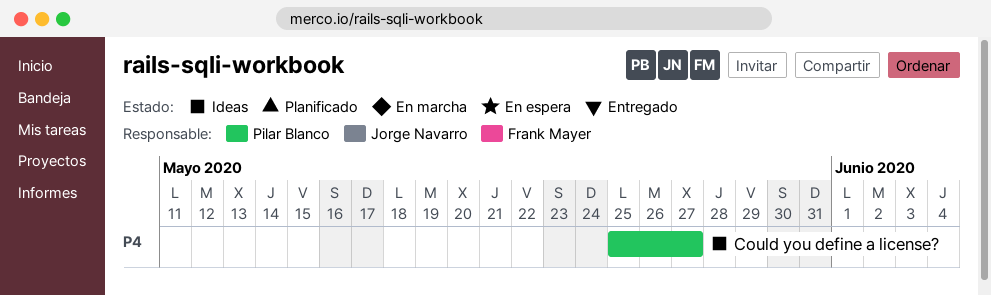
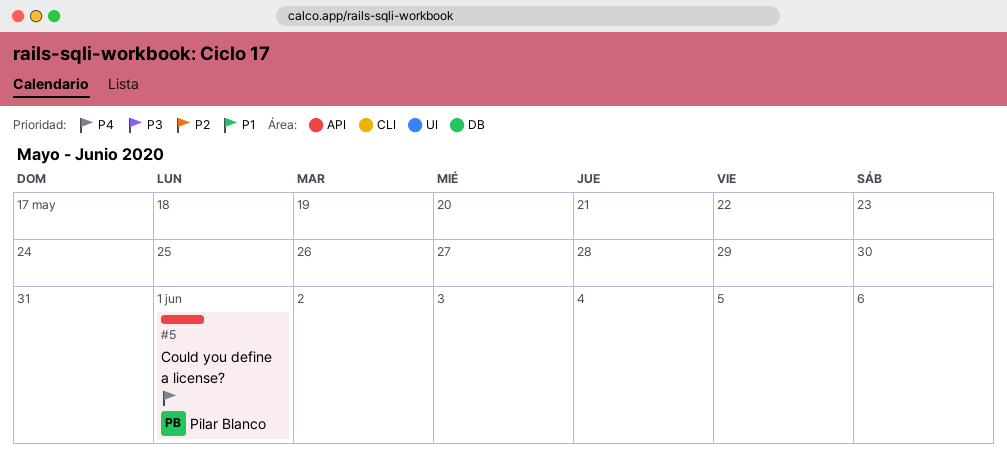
Could you define a license?, due: May 27 -> Jun 1

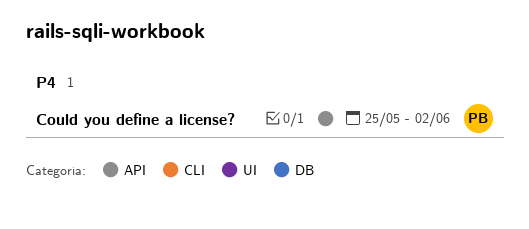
Could you define a license?, due: Jun 1 -> Jun 2

